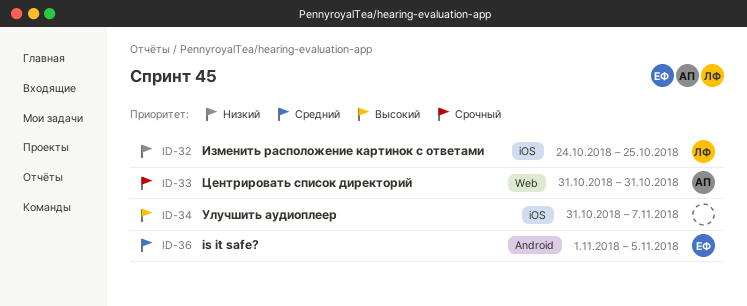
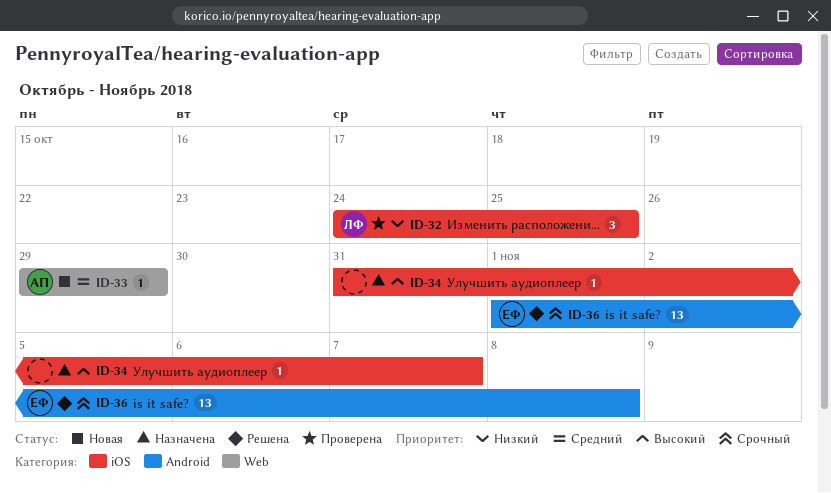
ID-33, priority: Срочный -> Средний
ID-33, start: Oct 31 -> Oct 29
ID-33, due: Oct 31 -> Oct 29
ID-36, priority: Средний -> Срочный
ID-36, due: Nov 5 -> Nov 8

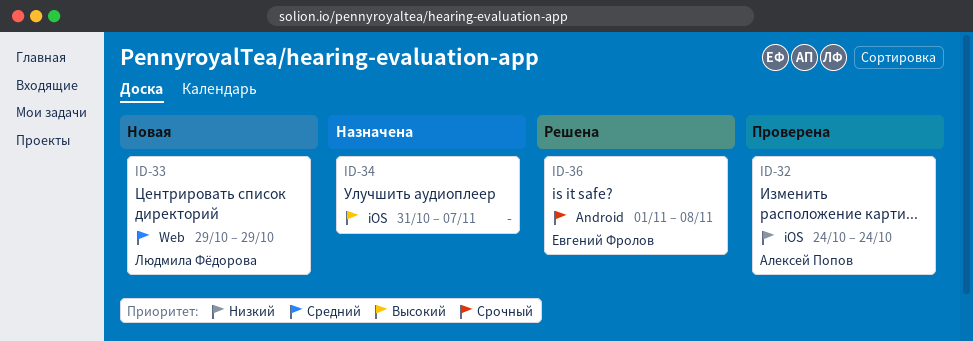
ID-32, owner: Людмила Фёдорова -> Алексей Попов
ID-32, due: Oct 25 -> Oct 24
ID-33, owner: Алексей Попов -> Людмила Фёдорова

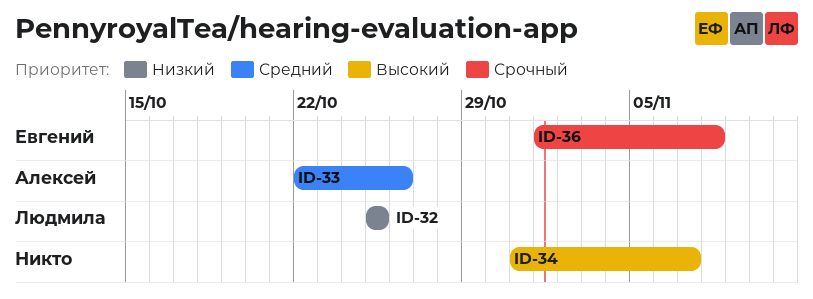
ID-32, owner: Алексей Попов -> Людмила Фёдорова
ID-32, start: Oct 24 -> Oct 25
ID-32, due: Oct 24 -> Oct 25
ID-33, owner: Людмила Фёдорова -> Алексей Попов
ID-33, start: Oct 29 -> Oct 22
ID-33, due: Oct 29 -> Oct 26

